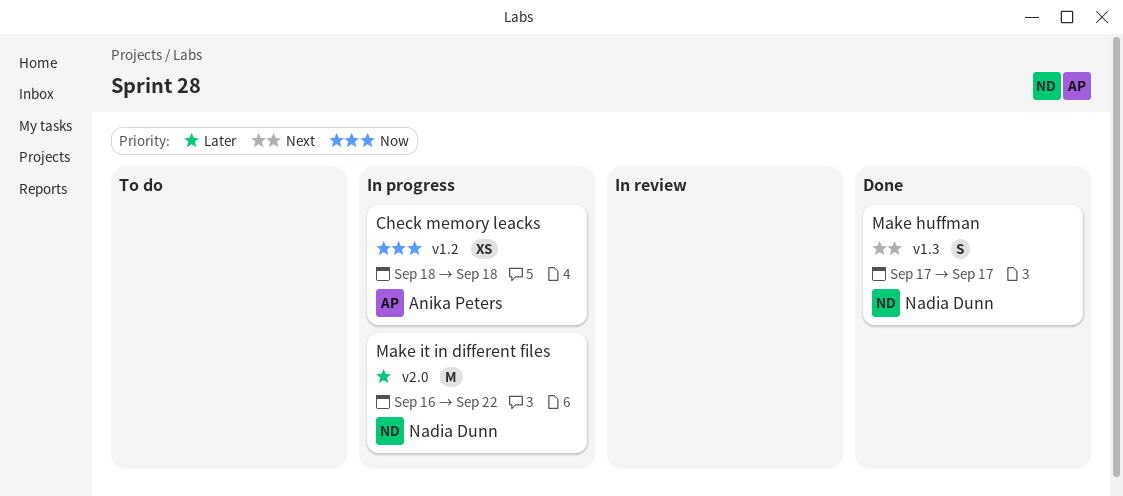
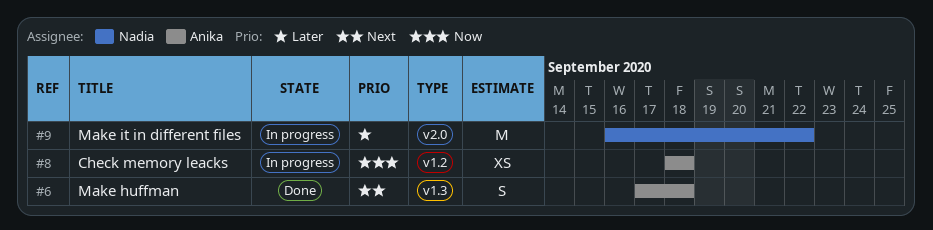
Make huffman, owner: Nadia Dunn -> Anika Peters
Make huffman, due: Sep 17 -> Sep 18

